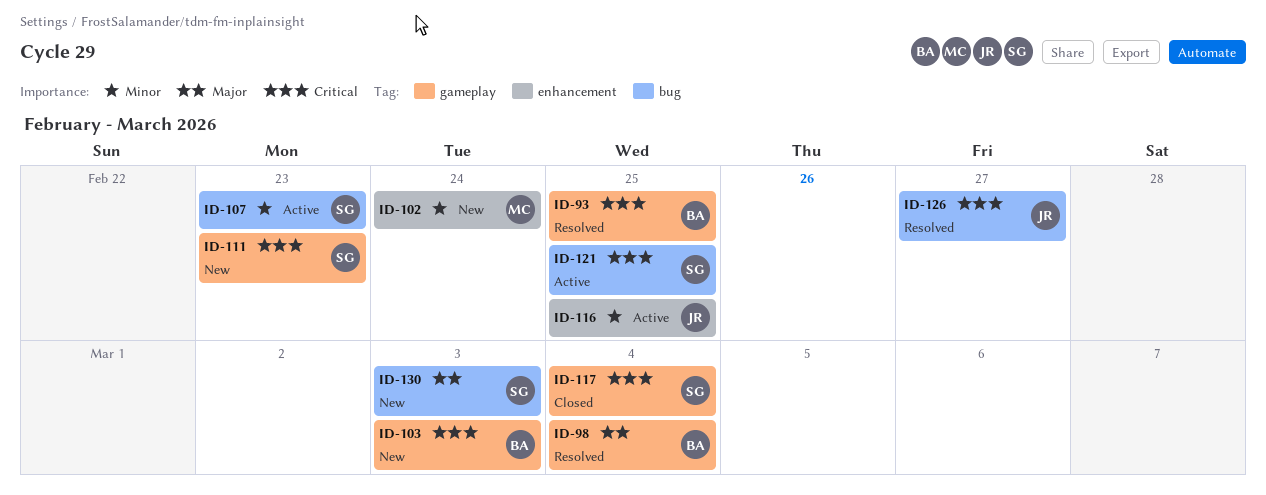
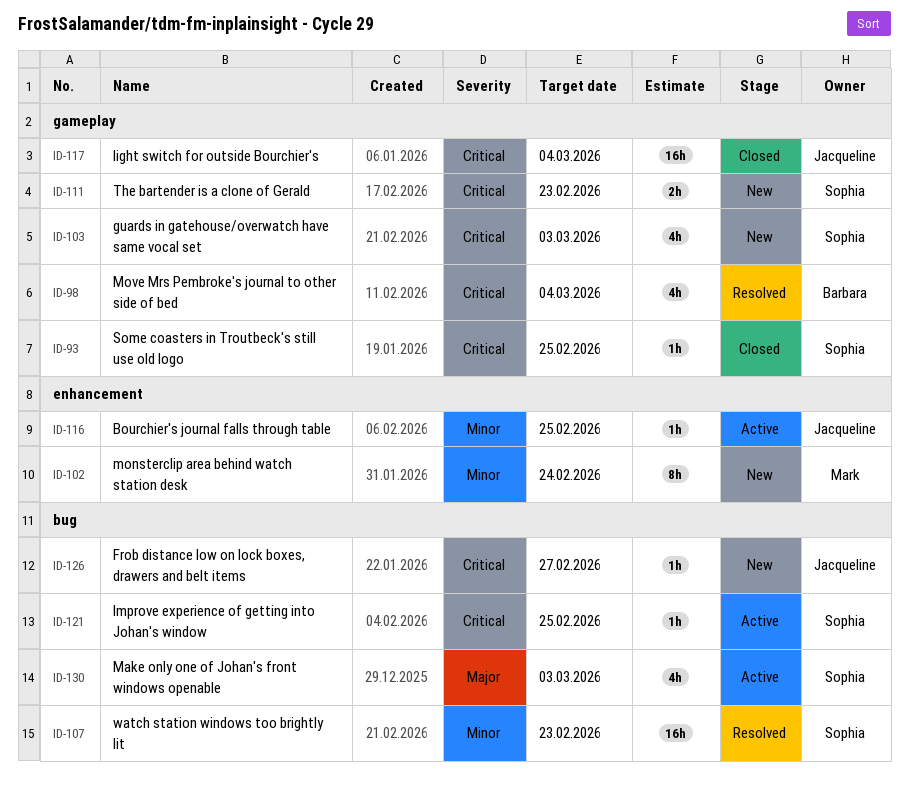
ID-93, status: Resolved -> Closed
ID-93, owner: Barbara -> Sophia
ID-98, priority: Major -> Critical
ID-103, owner: Barbara -> Sophia
ID-107, status: Active -> Resolved
ID-117, owner: Sophia -> Jacqueline
ID-126, status: Resolved -> New
ID-130, status: New -> Active

